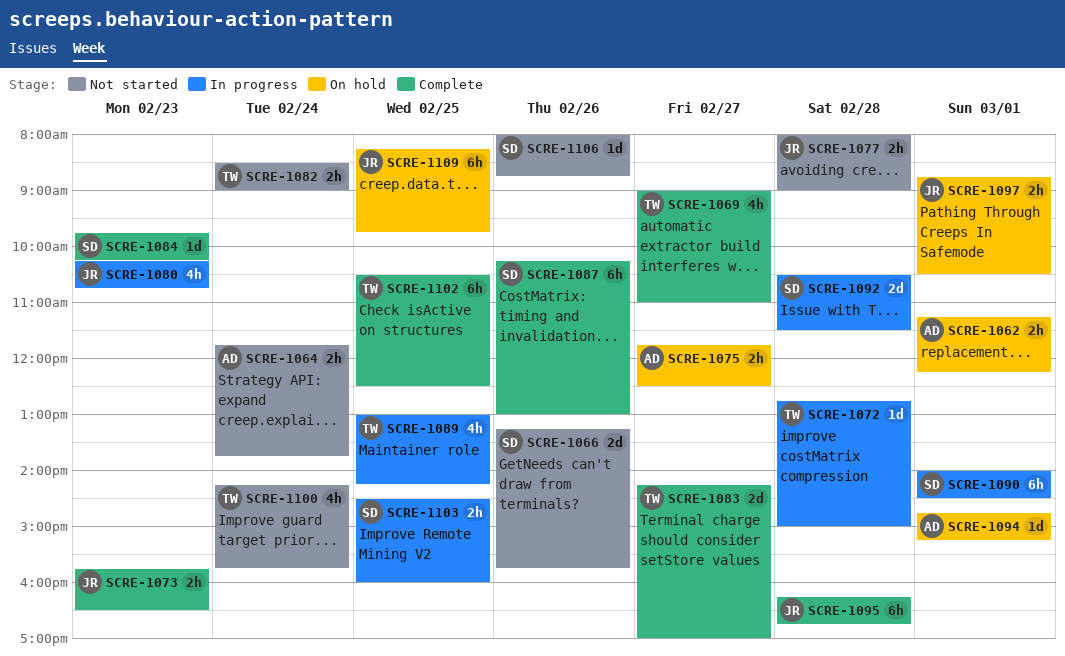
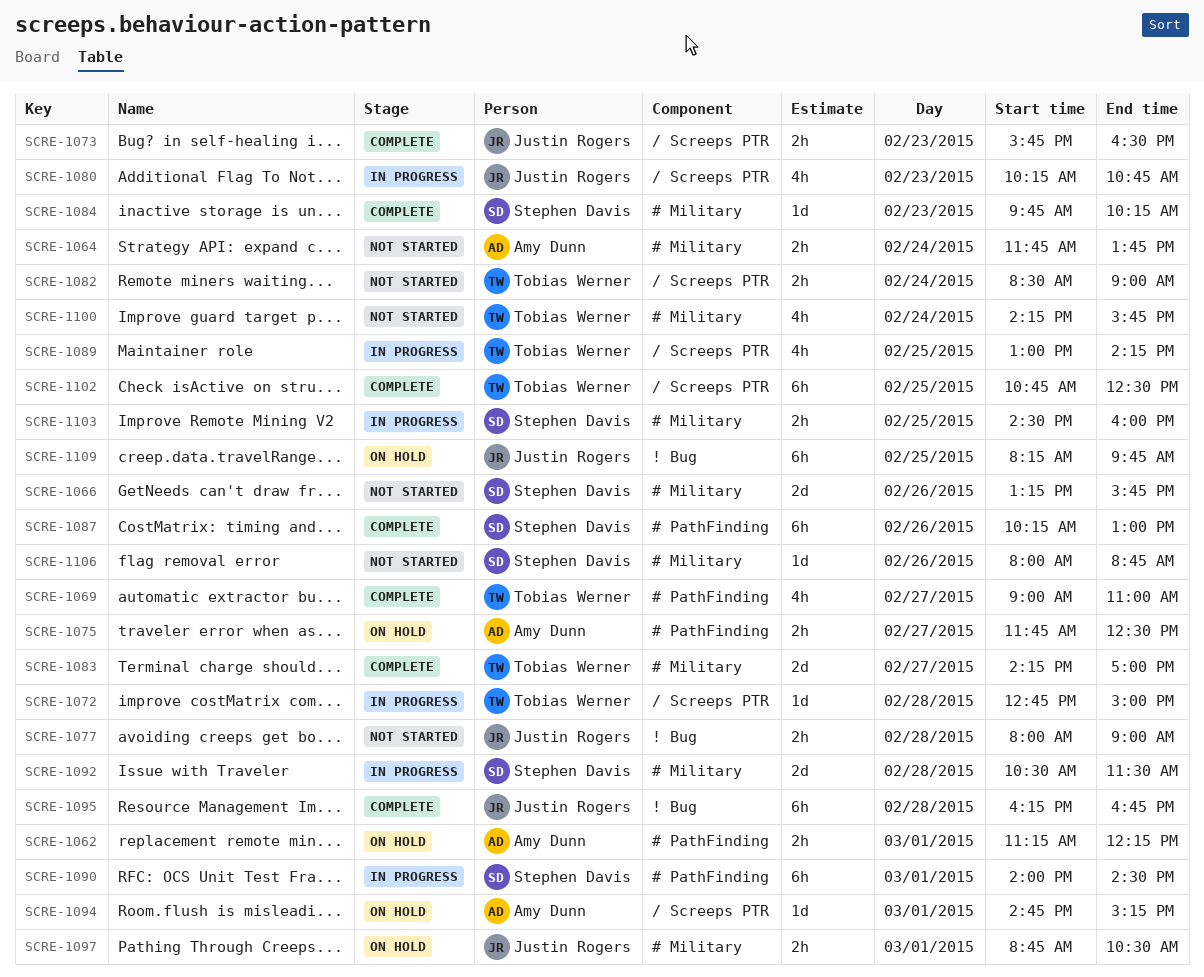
SCRE-1102, begins: 10:30 -> 10:45

